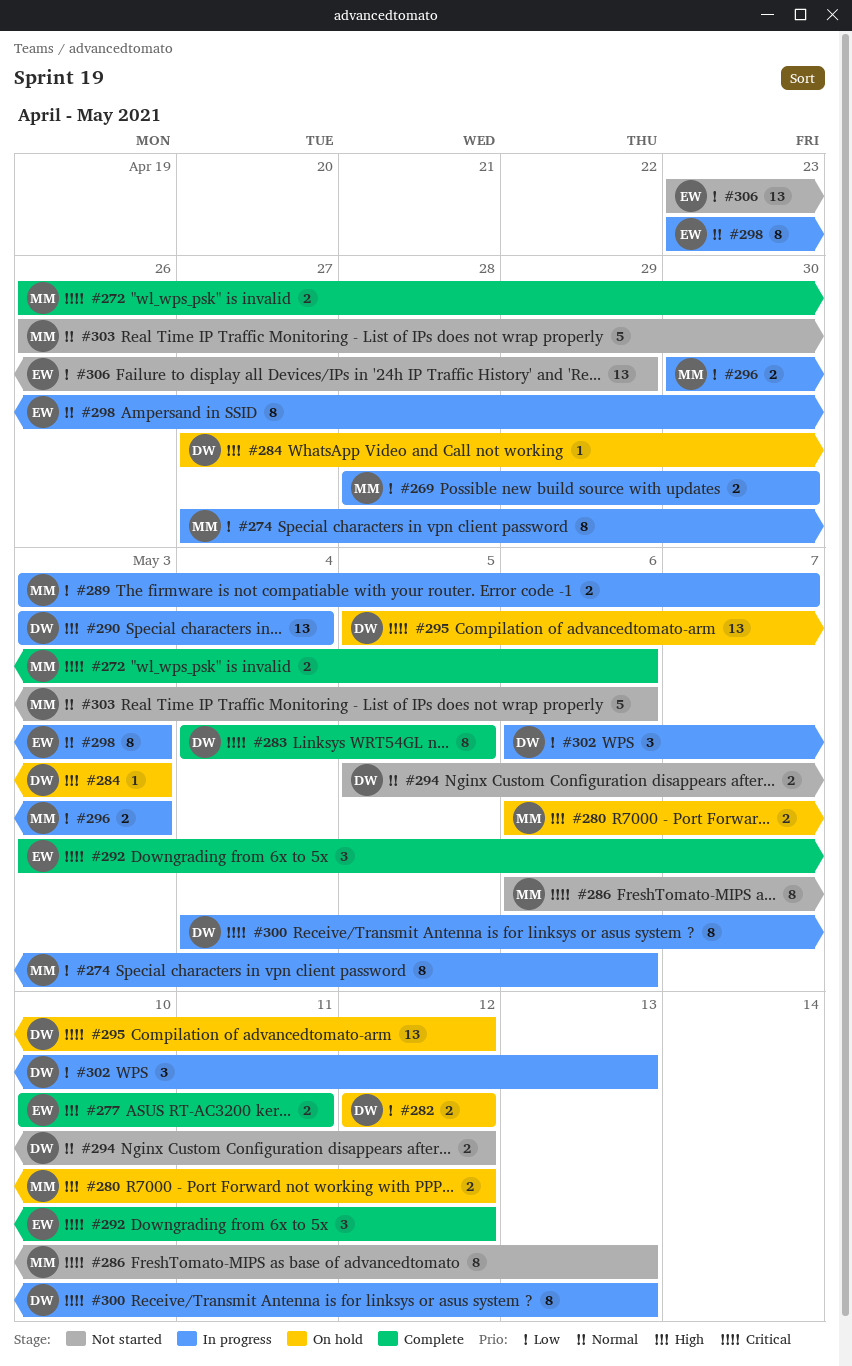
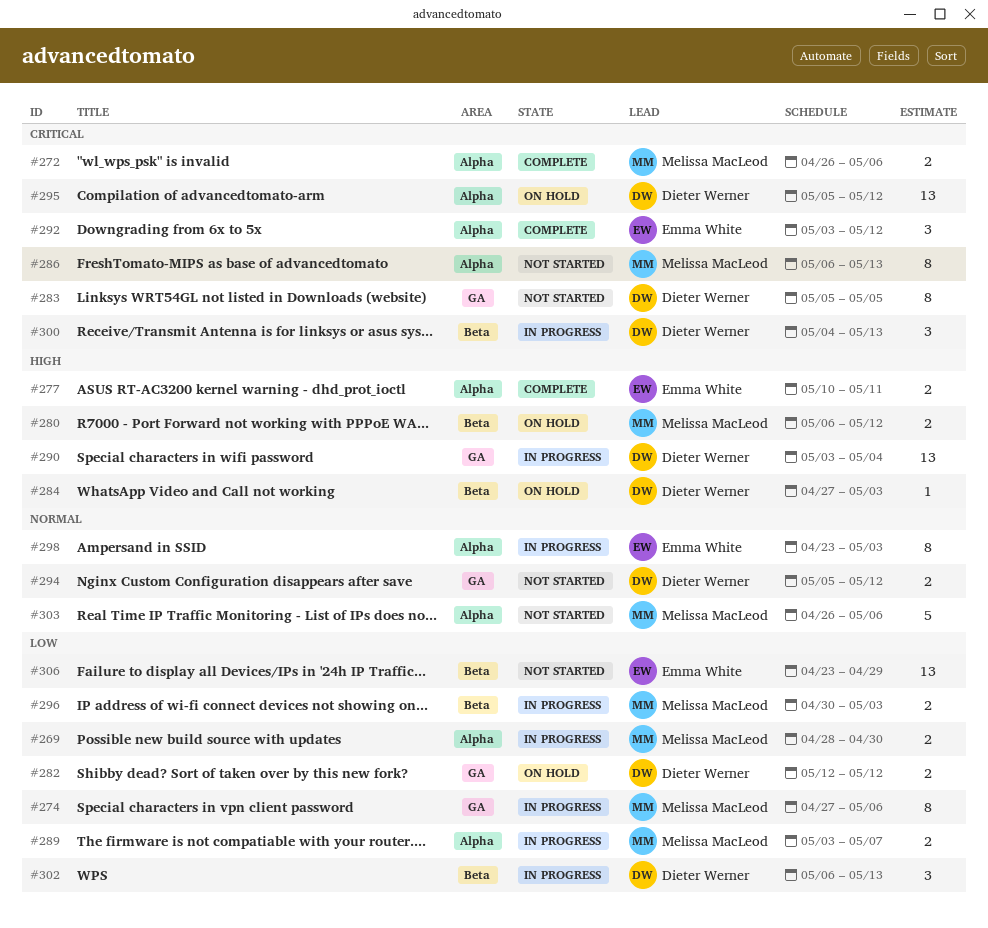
#283, status: Complete -> Not started
#283, start: May 4 -> May 5
#300, estimate: 8 -> 3

